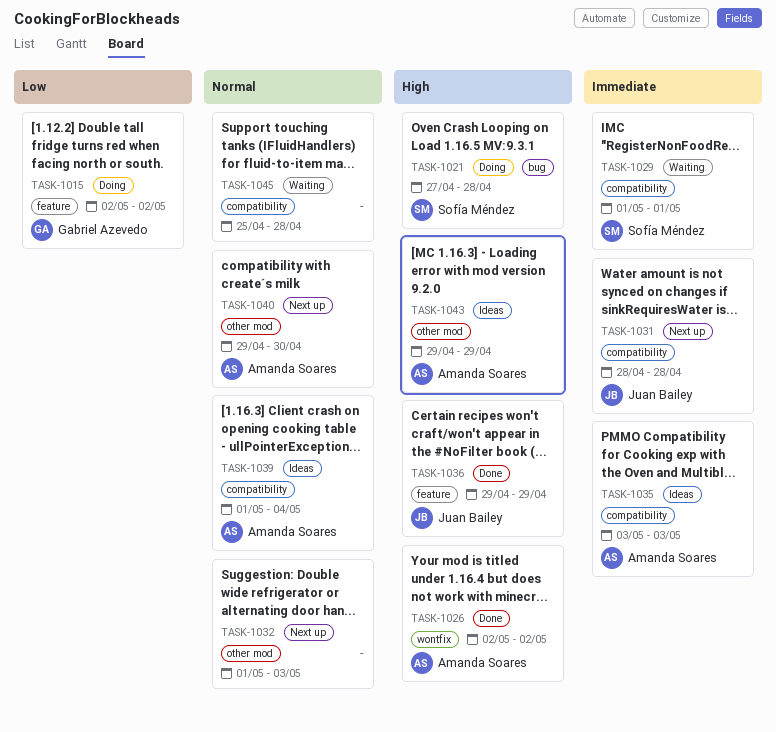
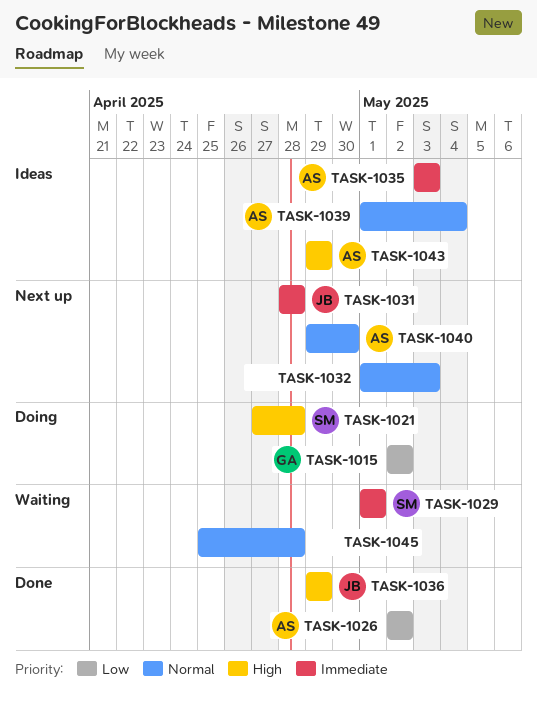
TASK-1026, priority: High -> Low

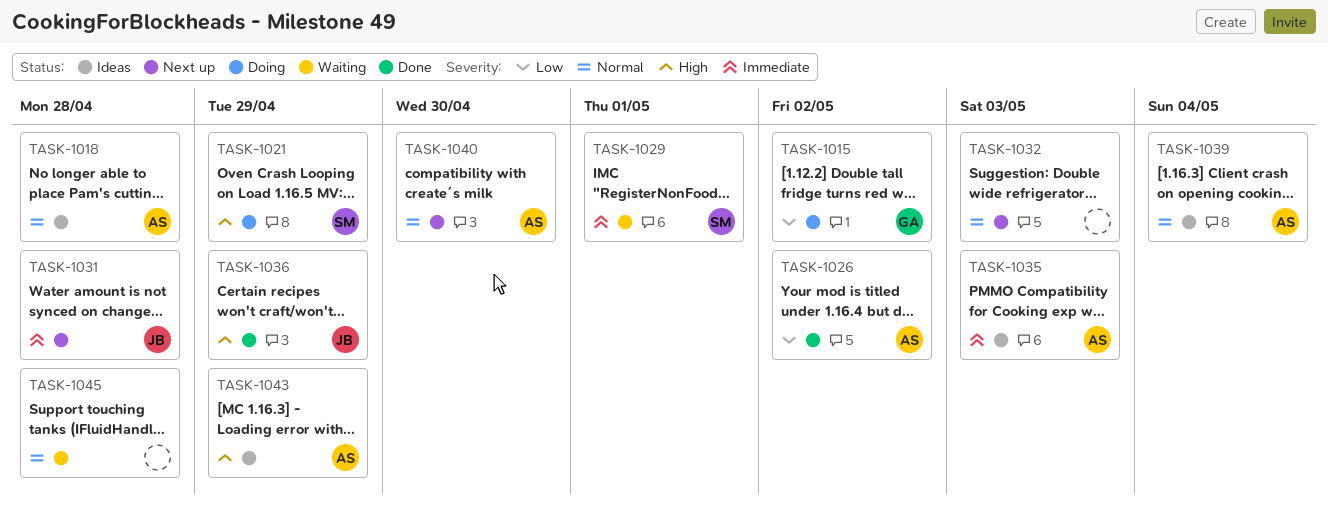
TASK-1018: none -> present
TASK-1021, due: Apr 28 -> Apr 29

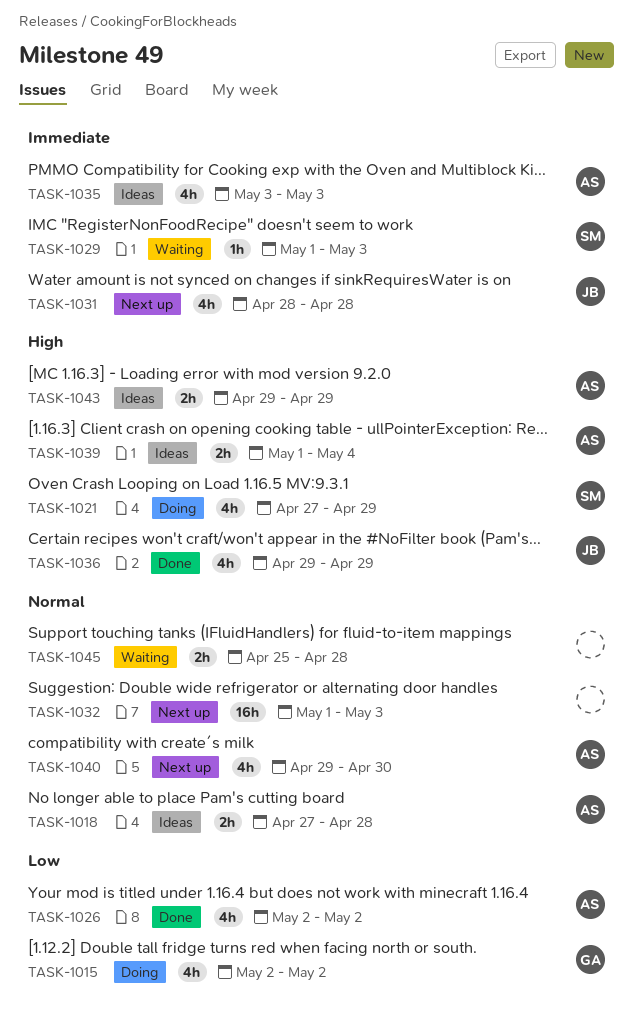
TASK-1029, due: May 1 -> May 3
TASK-1039, priority: Normal -> High

